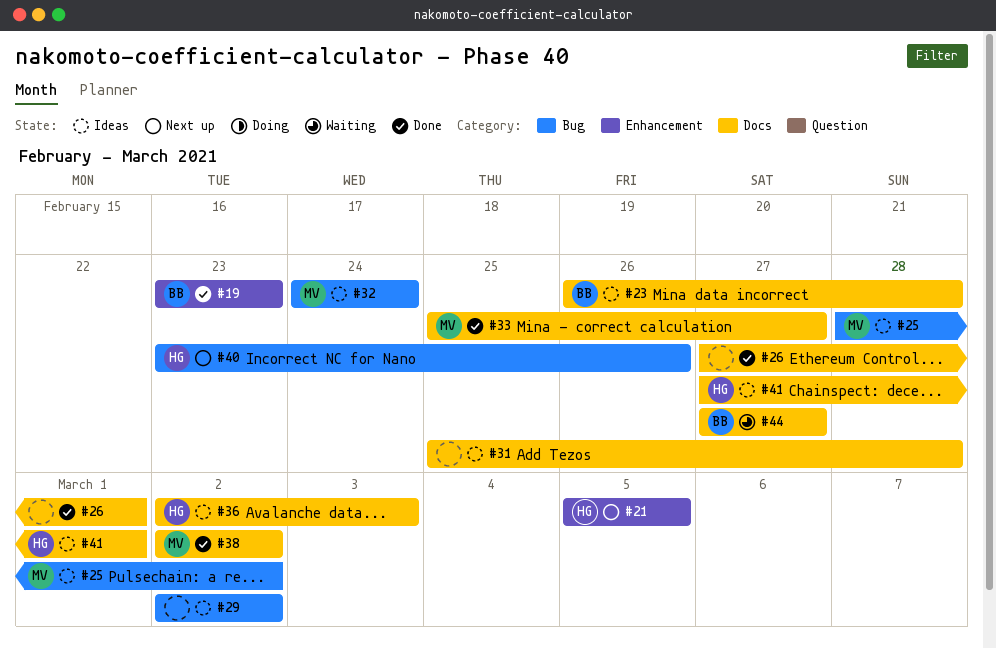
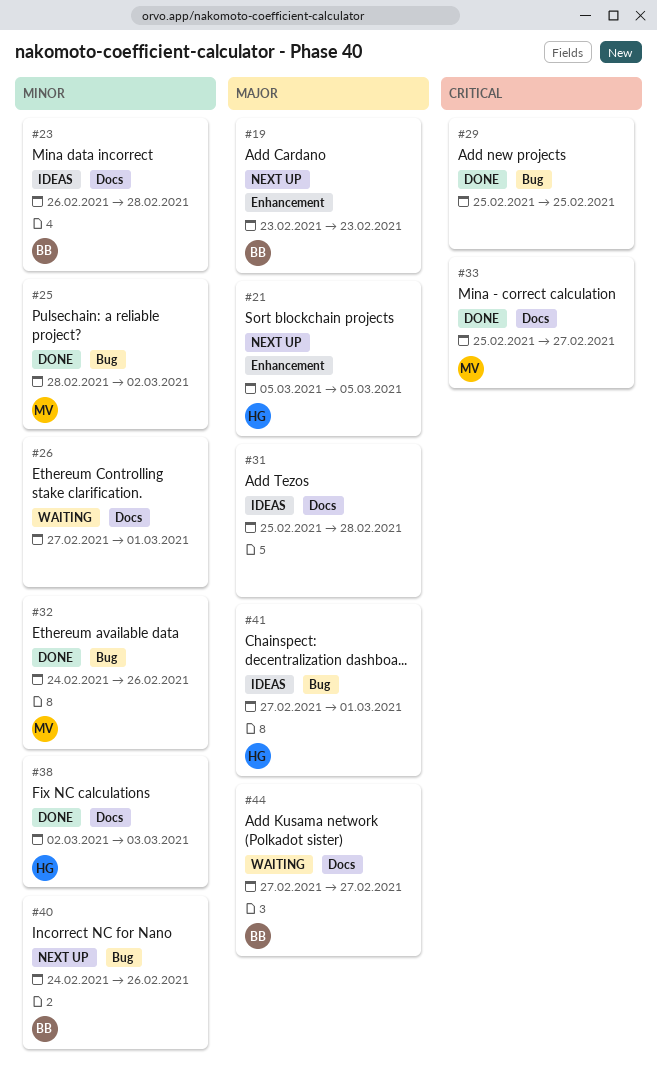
#19, status: Done -> Next up
#25, status: Ideas -> Done
#26, status: Done -> Waiting
#29, status: Ideas -> Done
#29, start: Mar 2 -> Feb 25
#29, due: Mar 2 -> Feb 25
#32, status: Ideas -> Done
#32, due: Feb 24 -> Feb 26
#36: present -> none
#38, owner: MV -> HG
#38, due: Mar 2 -> Mar 3
#40, owner: HG -> BB
#40, start: Feb 23 -> Feb 24
#41, label: Docs -> Bug

